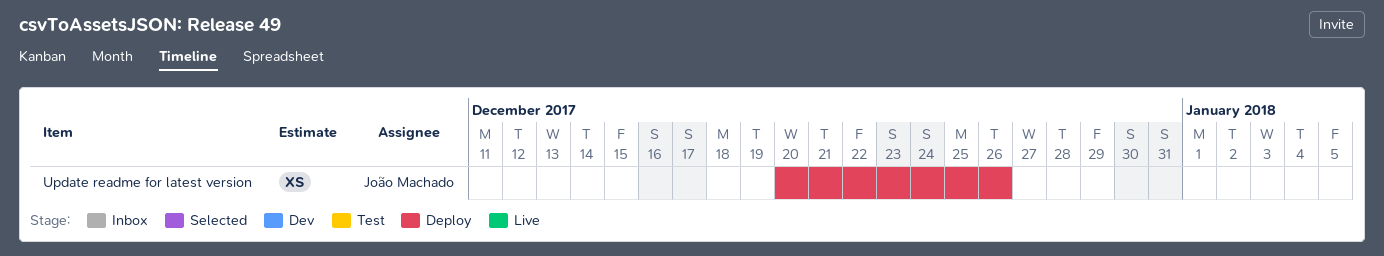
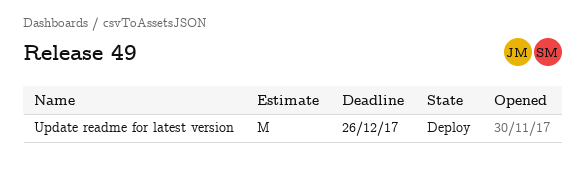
Update readme for latest version, estimate: XS -> M

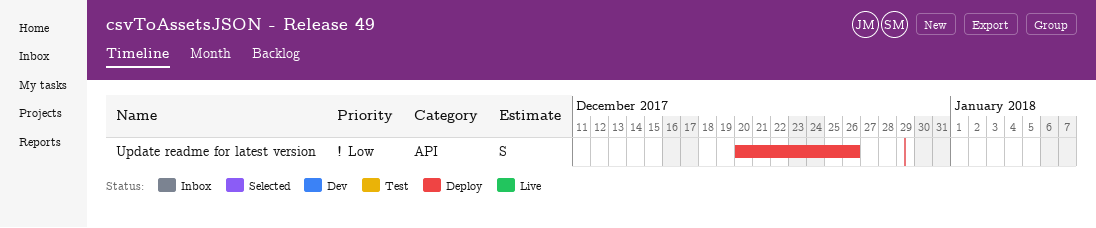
Update readme for latest version, estimate: M -> S

